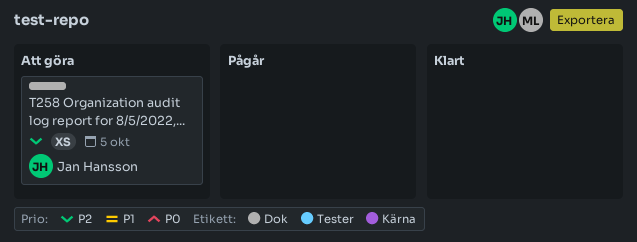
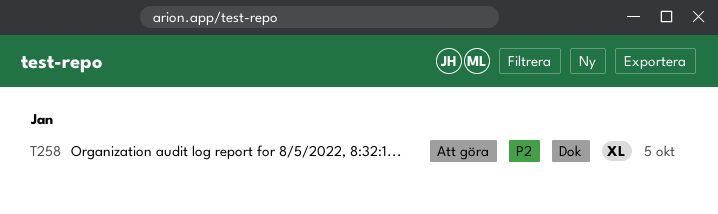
T258, estimate: XS -> XL

